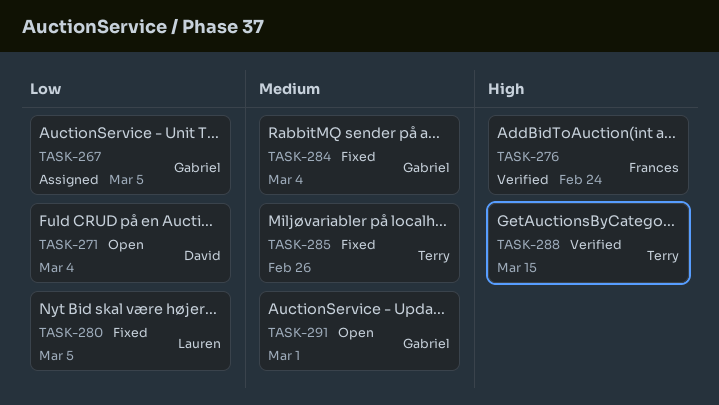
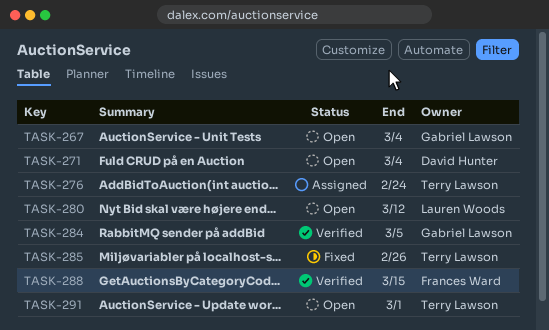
TASK-267, status: Assigned -> Open
TASK-267, due: Mar 5 -> Mar 4
TASK-276, status: Verified -> Assigned
TASK-276, owner: Frances Ward -> Terry Lawson
TASK-280, status: Fixed -> Open
TASK-280, due: Mar 5 -> Mar 12
TASK-284, status: Fixed -> Verified
TASK-284, due: Mar 4 -> Mar 5
TASK-288, owner: Terry Lawson -> Frances Ward
TASK-291, owner: Gabriel Lawson -> Terry Lawson

